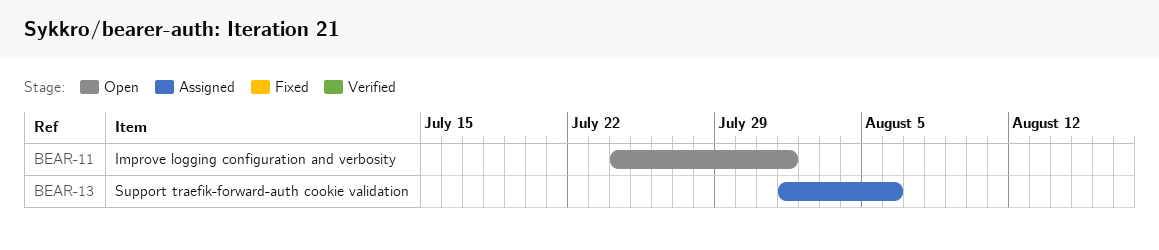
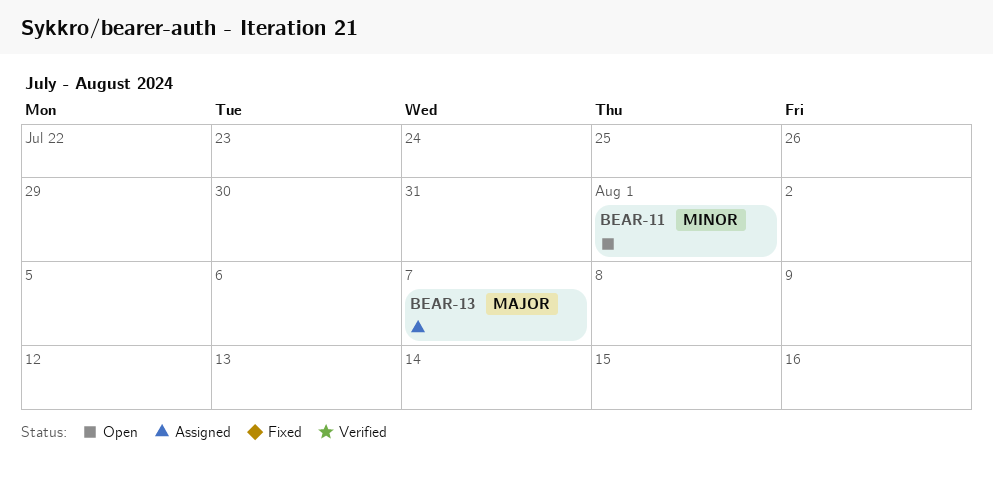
BEAR-13, due: Aug 6 -> Aug 7

